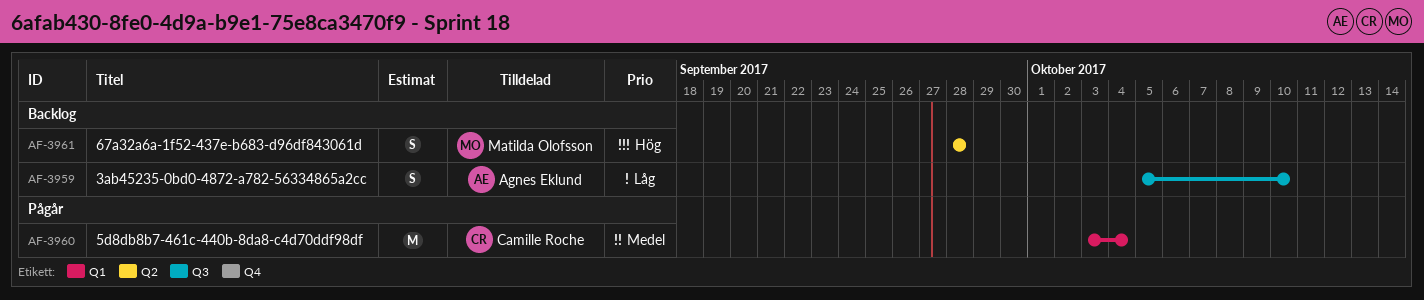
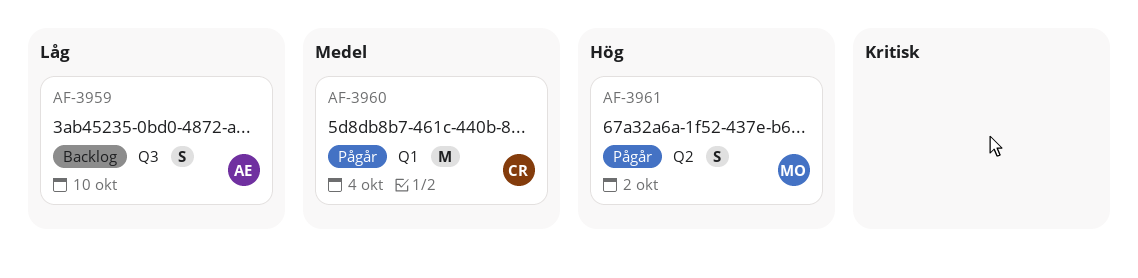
AF-3961, status: Backlog -> Pågår
AF-3961, due: Sep 28 -> Oct 2

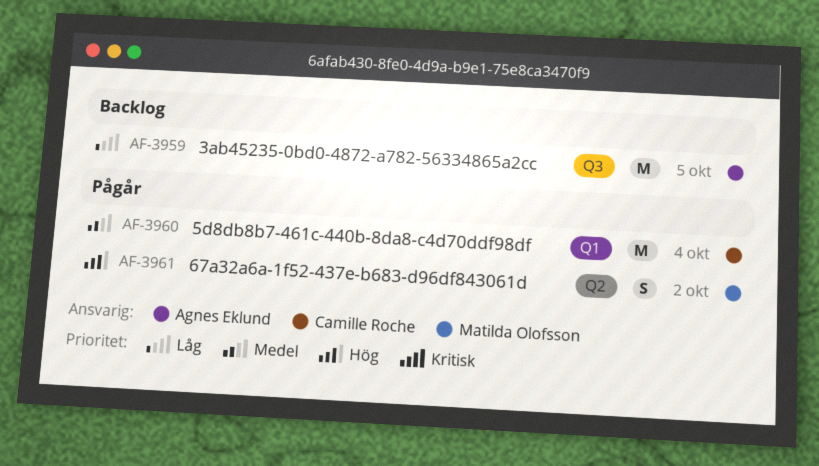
AF-3959, estimate: S -> M
AF-3959, due: Oct 10 -> Oct 5

